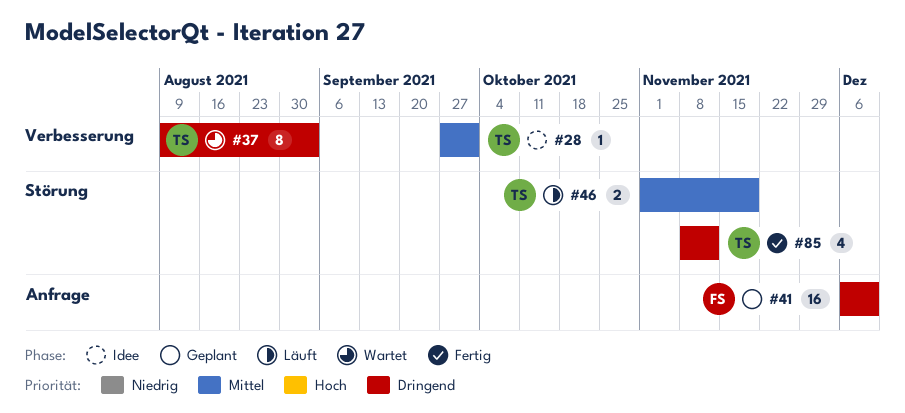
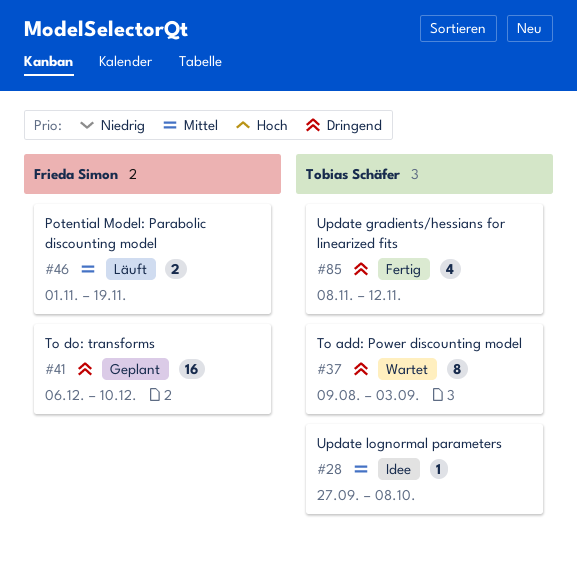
#28, due: Oct 1 -> Oct 8
#46, owner: Tobias Schäfer -> Frieda Simon

